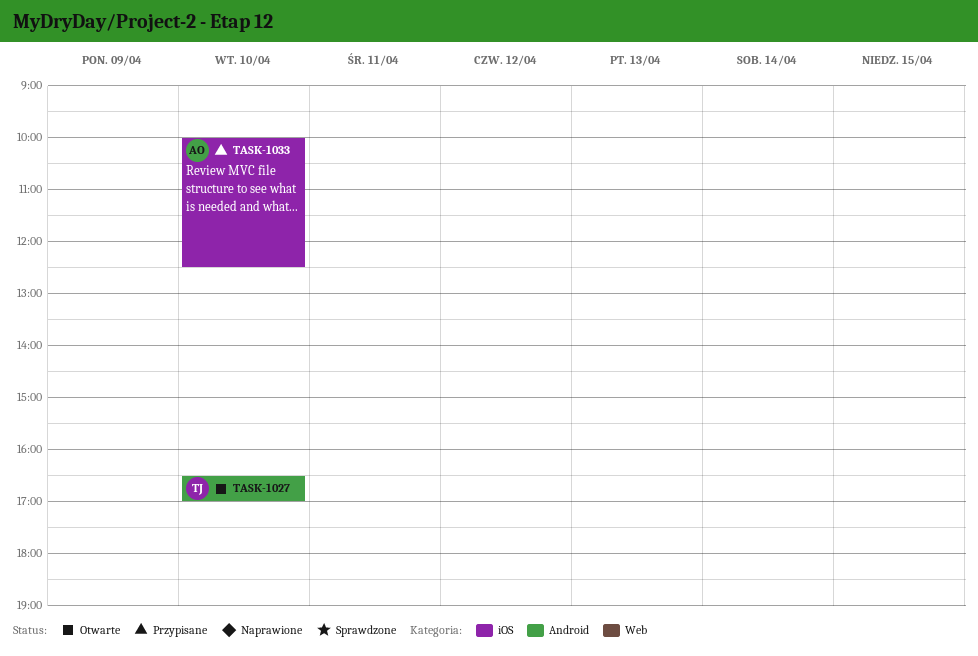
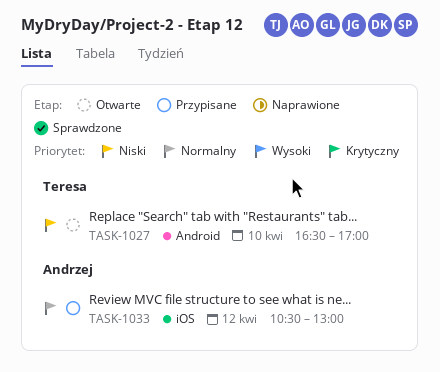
TASK-1033, day: Apr 10 -> Apr 12
TASK-1033, begins: 10:00 -> 10:30
TASK-1033, ends: 12:30 -> 13:00

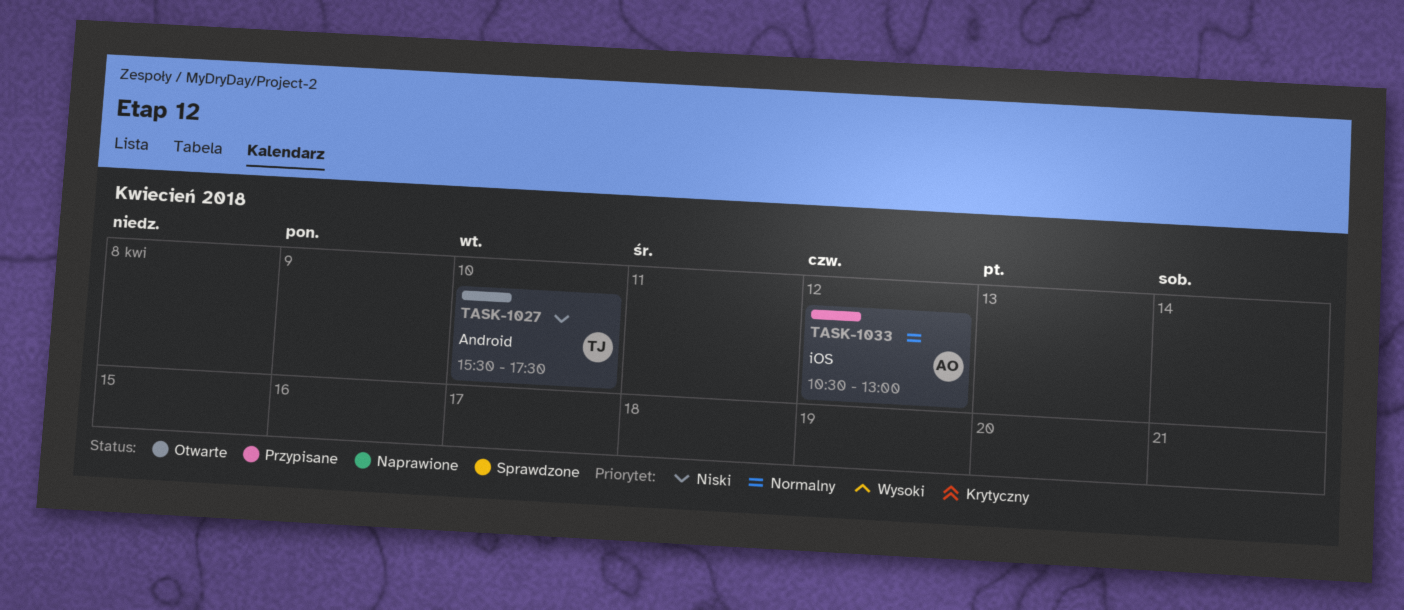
TASK-1027, begins: 16:30 -> 15:30
TASK-1027, ends: 17:00 -> 17:30

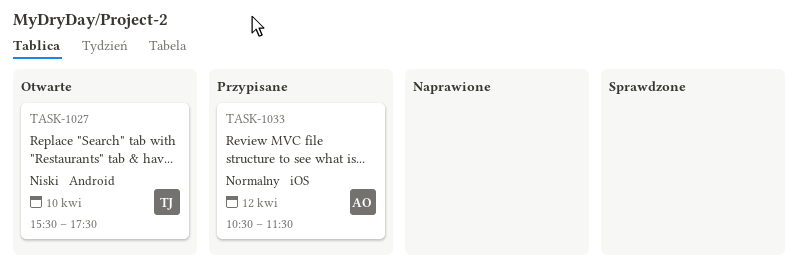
TASK-1033, ends: 13:00 -> 11:30

